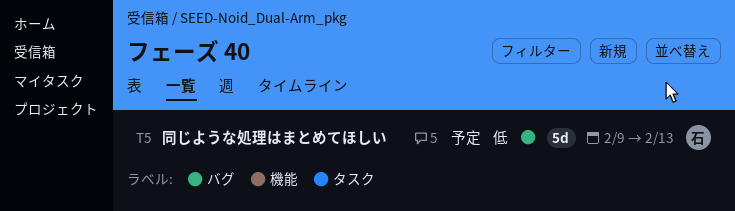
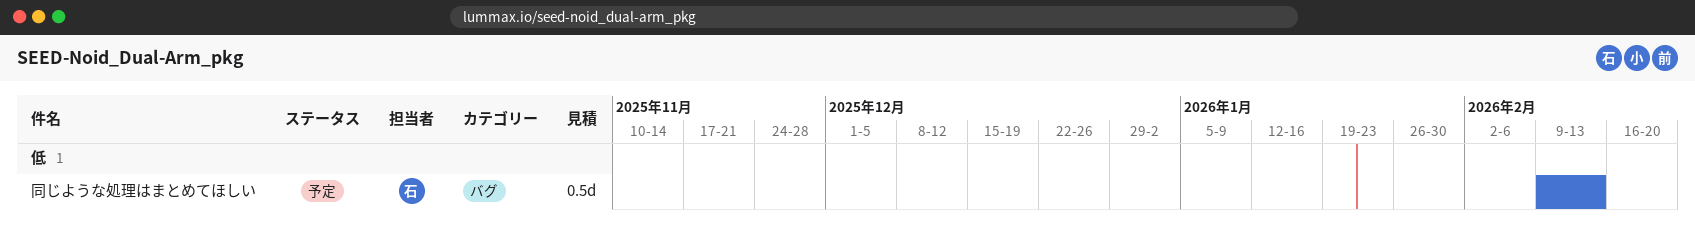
同じような処理はまとめてほしい, estimate: 5d -> 0.5d

